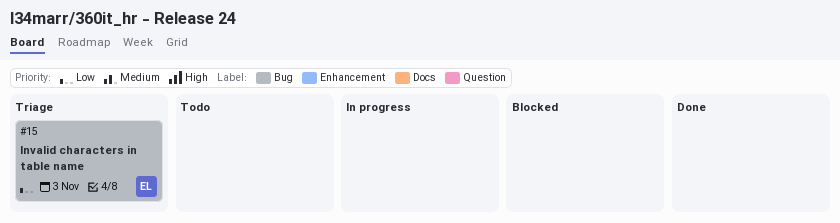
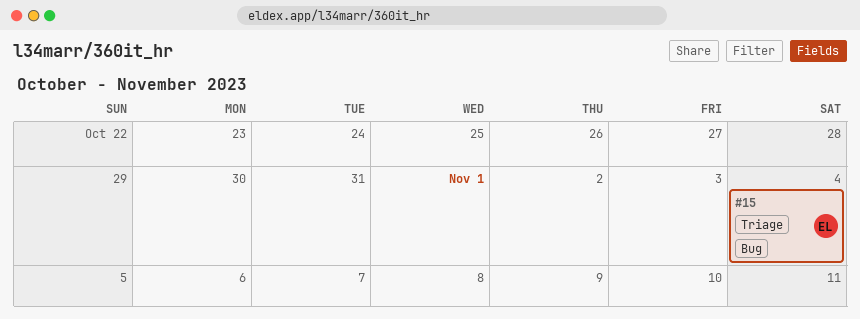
#15, due: Nov 3 -> Nov 4

